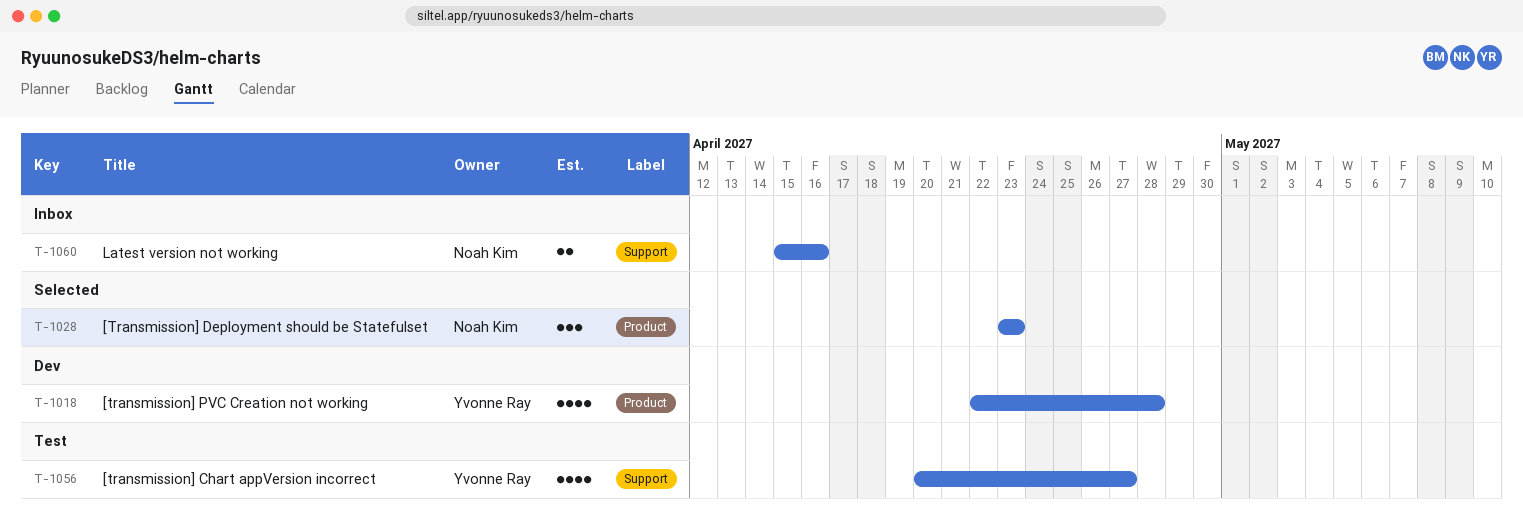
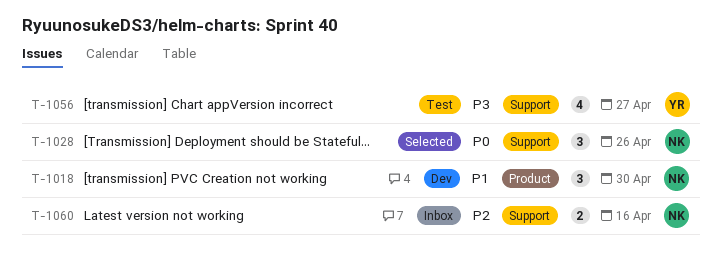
T-1018, owner: Yvonne Ray -> Noah Kim
T-1018, estimate: 4 -> 3
T-1018, due: Apr 28 -> Apr 30
T-1028, label: Product -> Support
T-1028, due: Apr 23 -> Apr 26

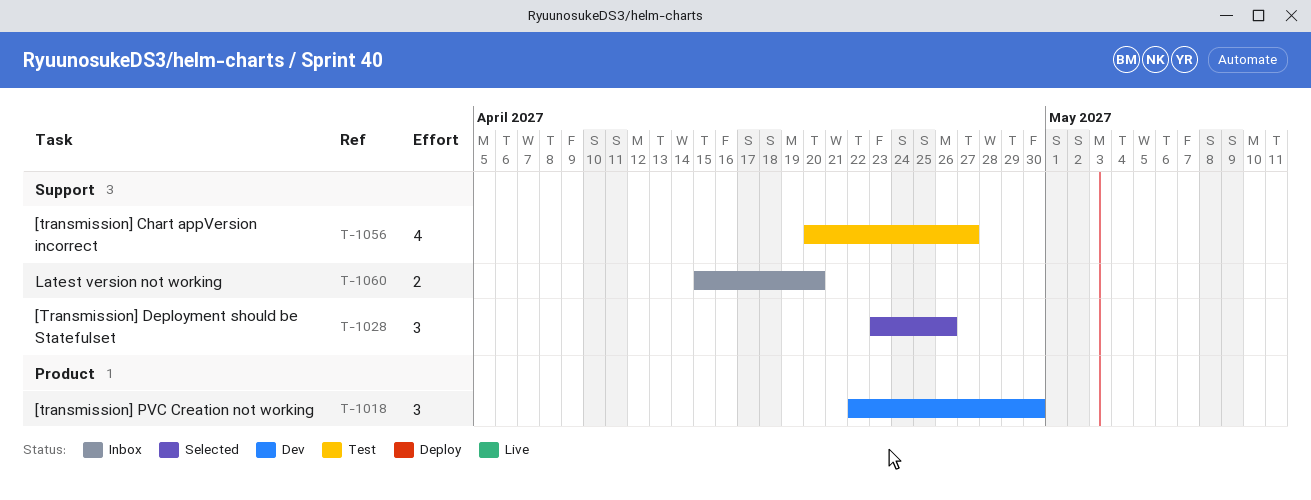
T-1060, due: Apr 16 -> Apr 20

